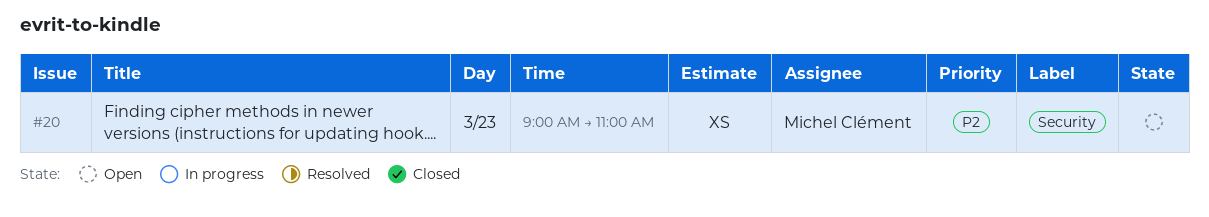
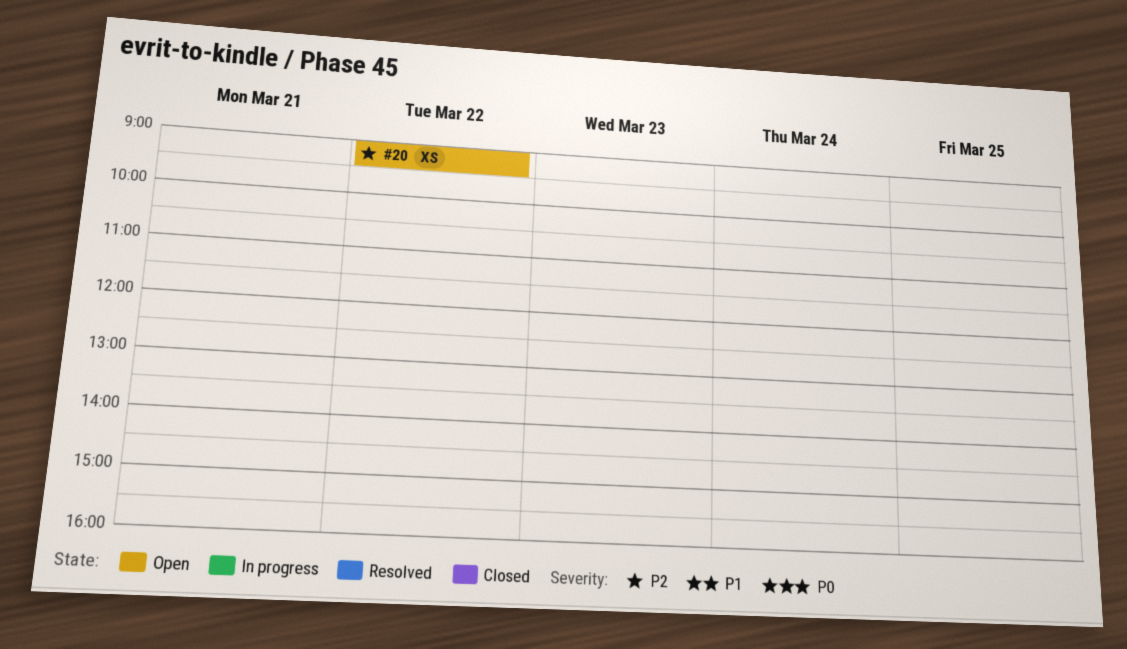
#20, day: Mar 23 -> Mar 22
#20, ends: 11:00 -> 09:30

